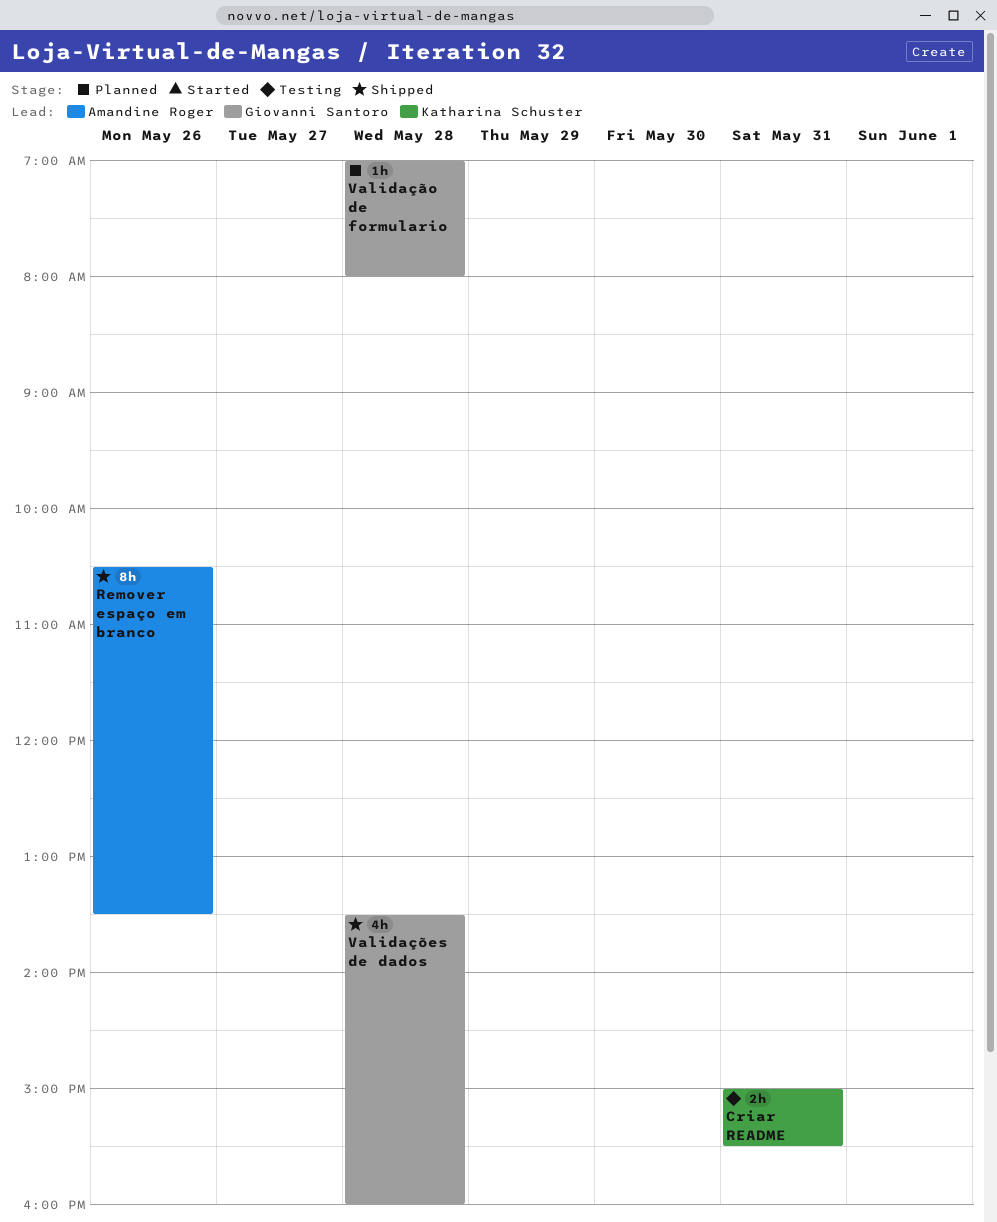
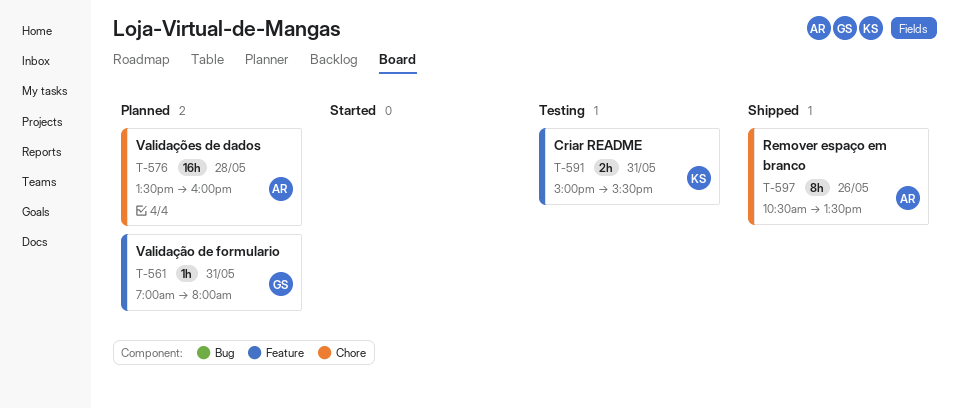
Validação de formulario, day: May 28 -> May 31
Validações de dados, status: Shipped -> Planned
Validações de dados, owner: Giovanni Santoro -> Amandine Roger
Validações de dados, estimate: 4h -> 16h

